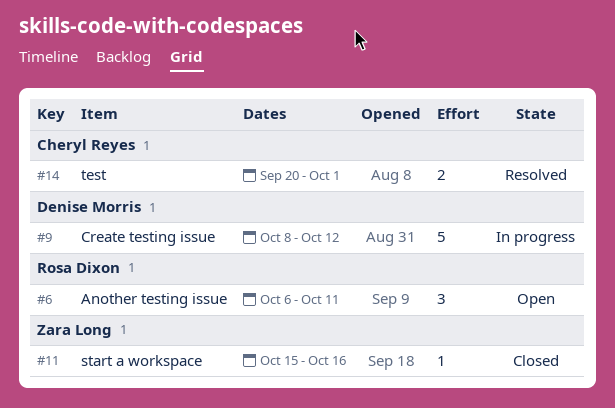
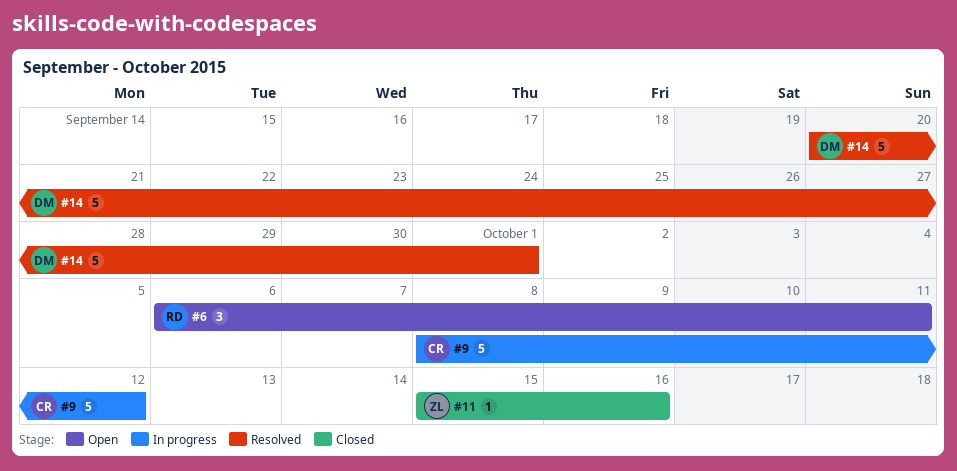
#9, owner: Denise Morris -> Cheryl Reyes
#14, owner: Cheryl Reyes -> Denise Morris
#14, estimate: 2 -> 5

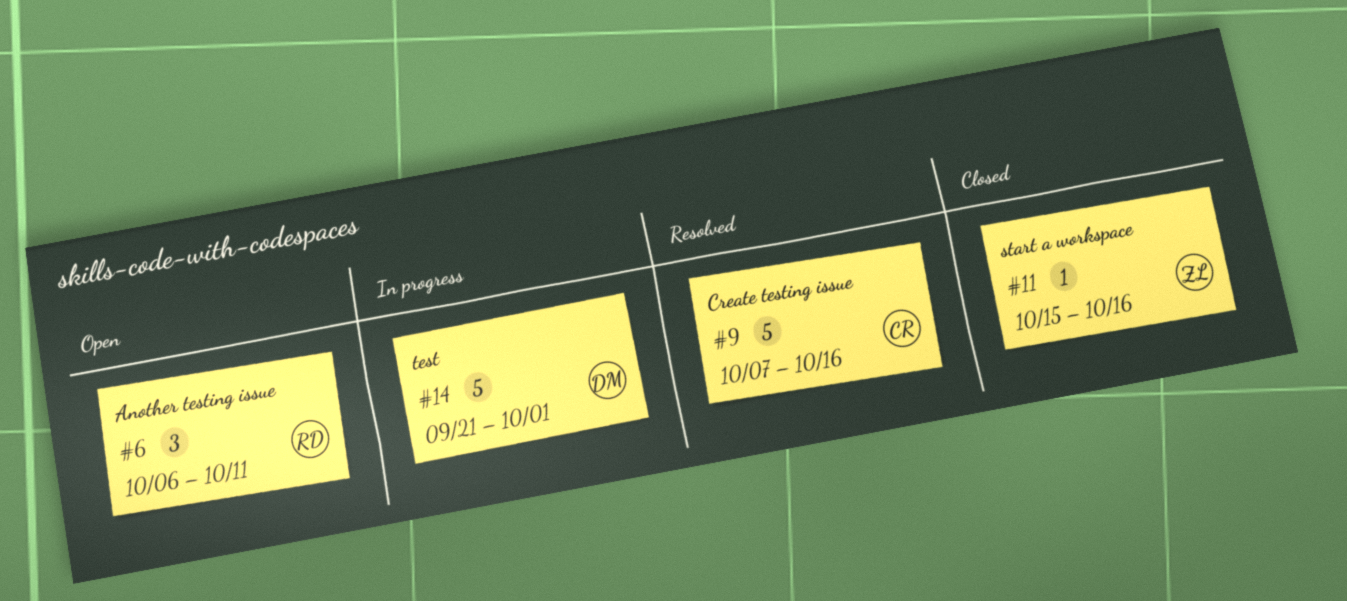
#9, status: In progress -> Resolved
#9, start: Oct 8 -> Oct 7
#9, due: Oct 12 -> Oct 16
#14, status: Resolved -> In progress
#14, start: Sep 20 -> Sep 21

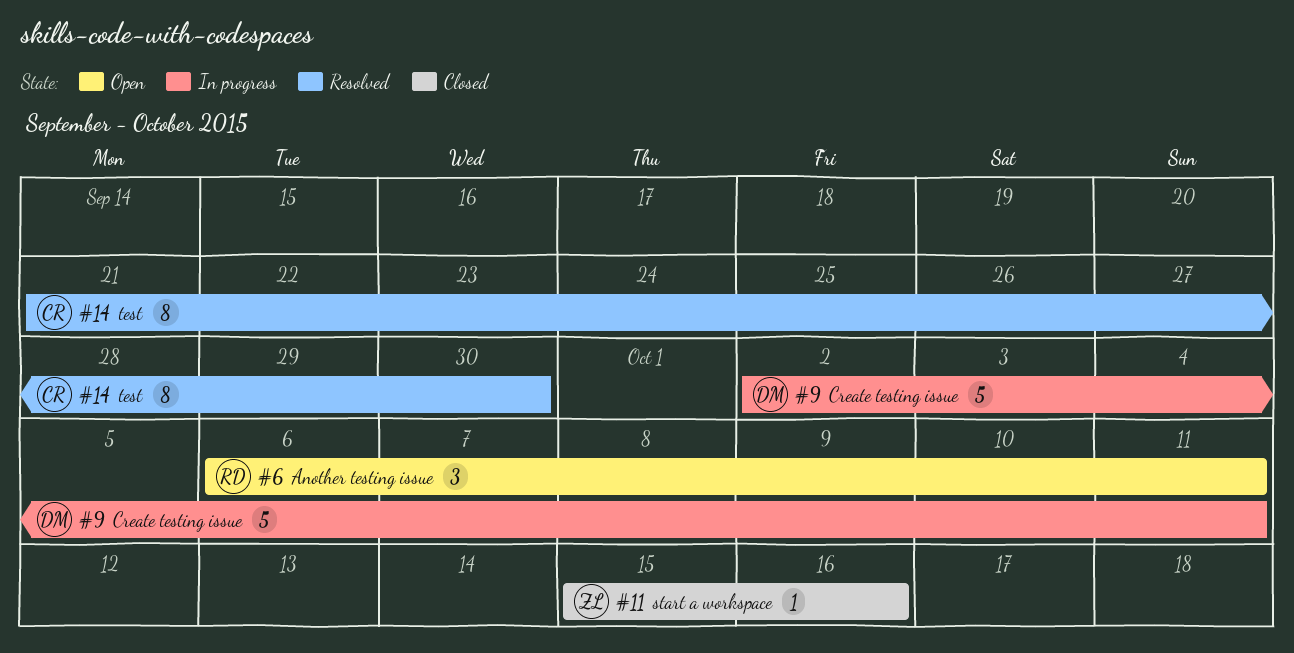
#9, status: Resolved -> In progress
#9, owner: CR -> DM
#9, start: Oct 7 -> Oct 2
#9, due: Oct 16 -> Oct 11
#14, status: In progress -> Resolved
#14, owner: DM -> CR
#14, estimate: 5 -> 8
#14, due: Oct 1 -> Sep 30

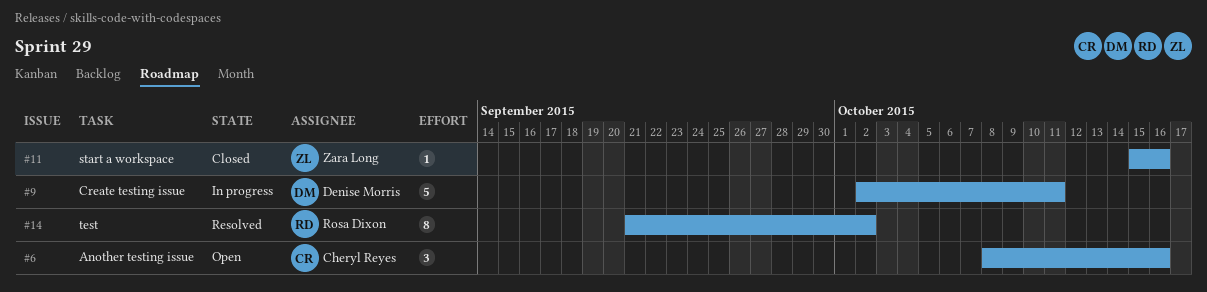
#6, owner: Rosa Dixon -> Cheryl Reyes
#6, start: Oct 6 -> Oct 8
#6, due: Oct 11 -> Oct 16
#14, owner: Cheryl Reyes -> Rosa Dixon
#14, due: Sep 30 -> Oct 2

